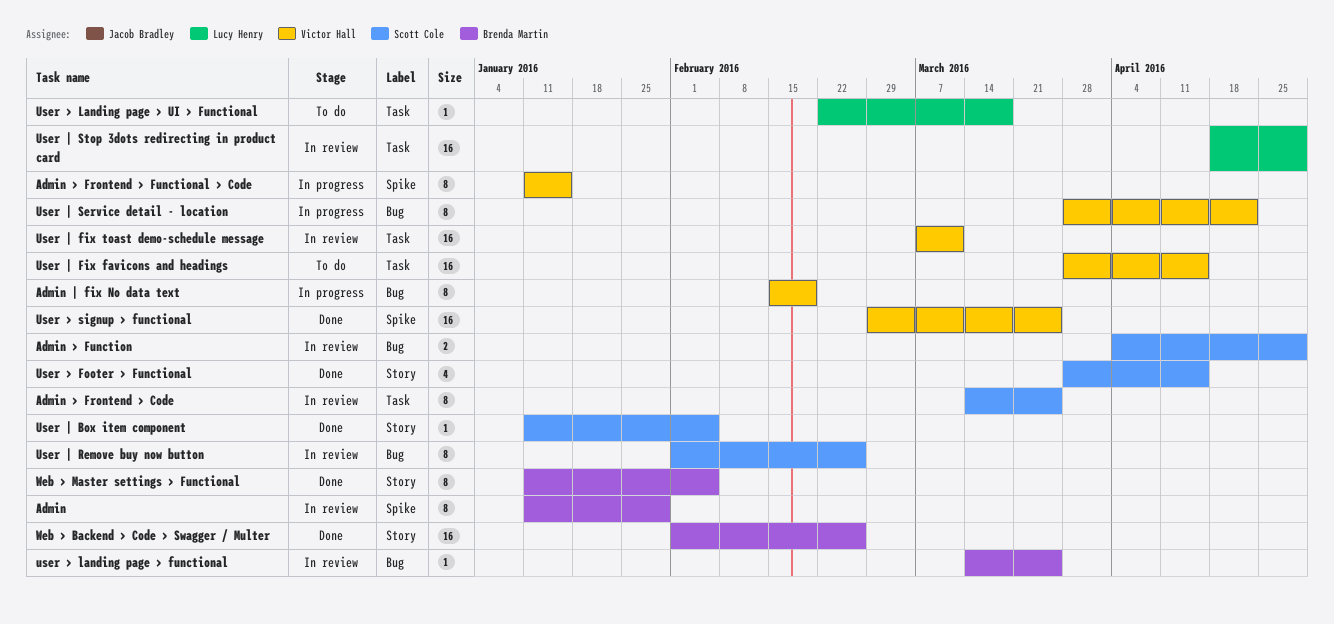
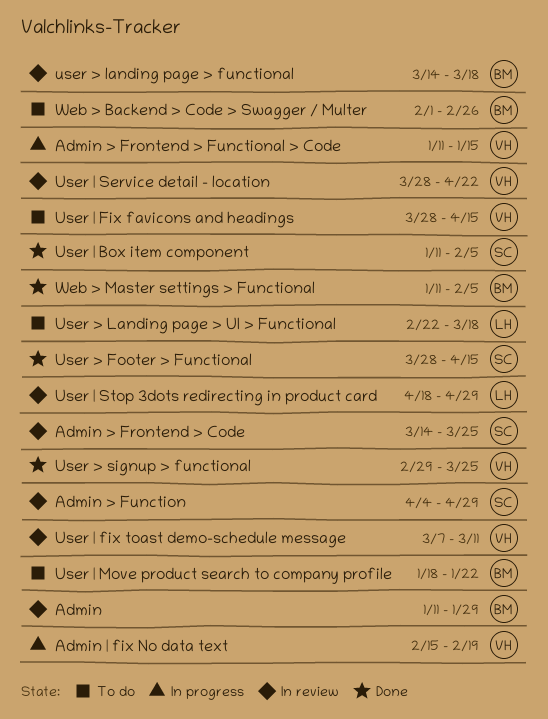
user > landing page > functional, due: Mar 25 -> Mar 18
User | Move product search to company profile: none -> present
User | Remove buy now button: present -> none
User | Service detail - location, status: In progress -> In review
Web > Backend > Code > Swagger / Multer, status: Done -> To do

